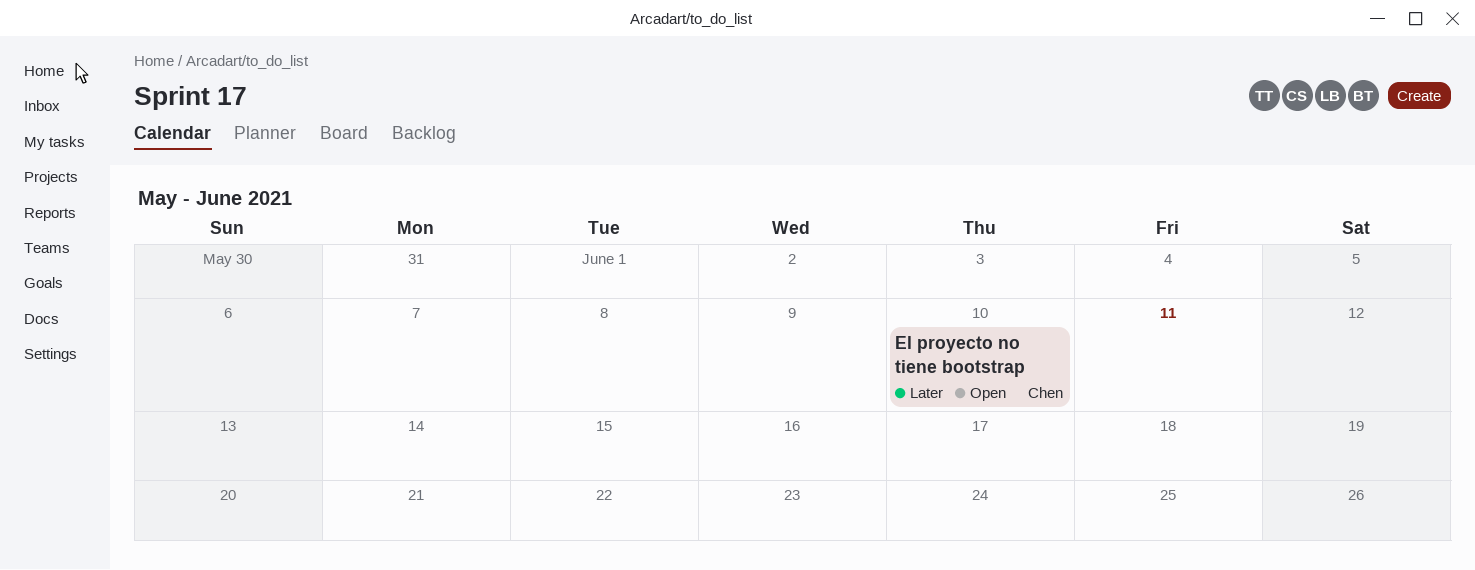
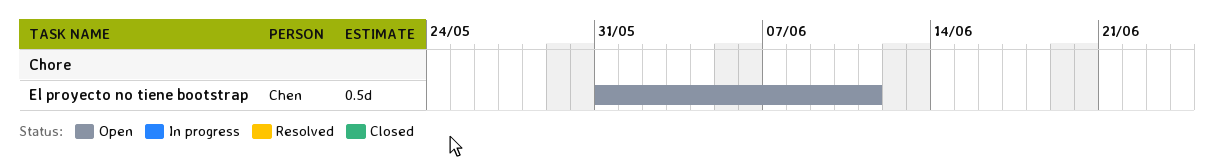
El proyecto no tiene bootstrap, due: Jun 10 -> Jun 11

